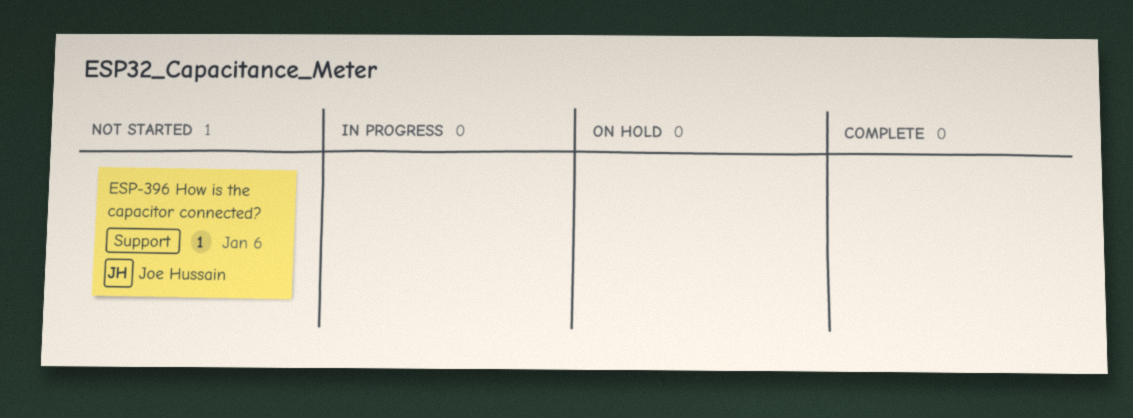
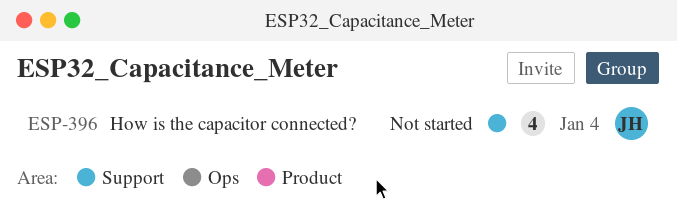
ESP-396, estimate: 1 -> 4
ESP-396, due: Jan 6 -> Jan 4

